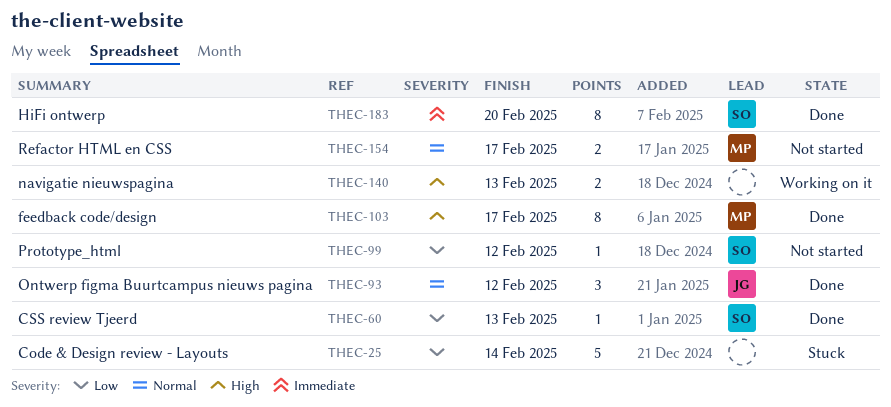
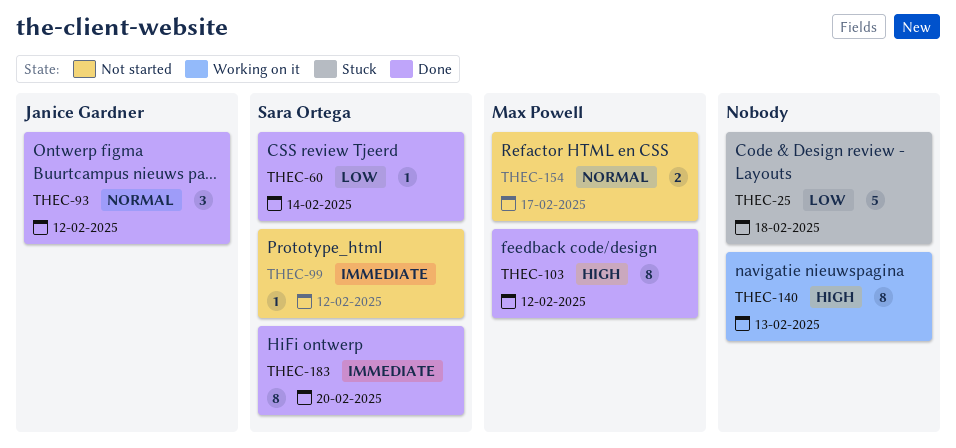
THEC-25, due: Feb 14 -> Feb 18
THEC-60, due: Feb 13 -> Feb 14
THEC-99, priority: Low -> Immediate
THEC-103, due: Feb 17 -> Feb 12
THEC-140, estimate: 2 -> 8

